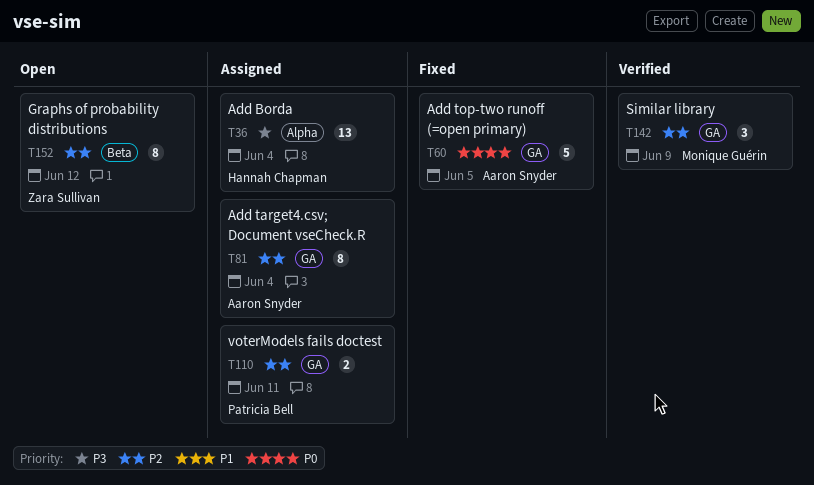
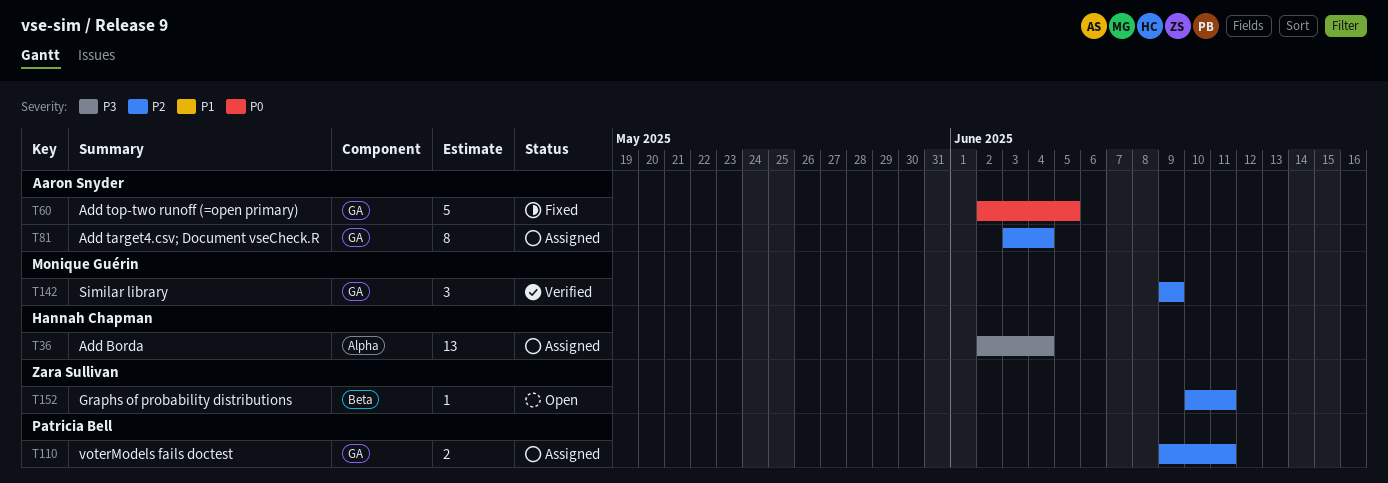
T152, estimate: 8 -> 1
T152, due: Jun 12 -> Jun 11

